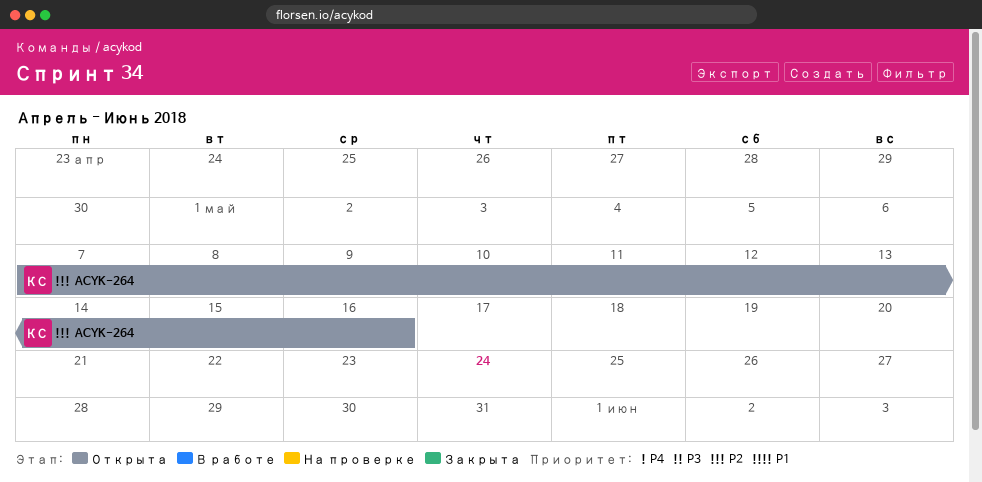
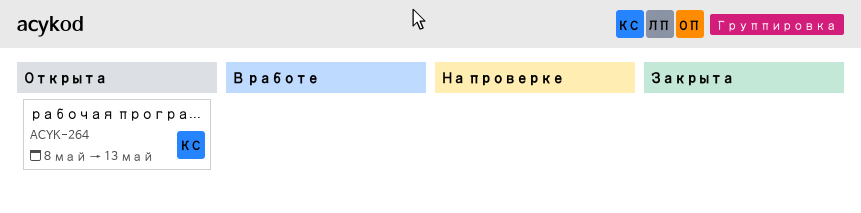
ACYK-264, start: May 7 -> May 8
ACYK-264, due: May 16 -> May 13

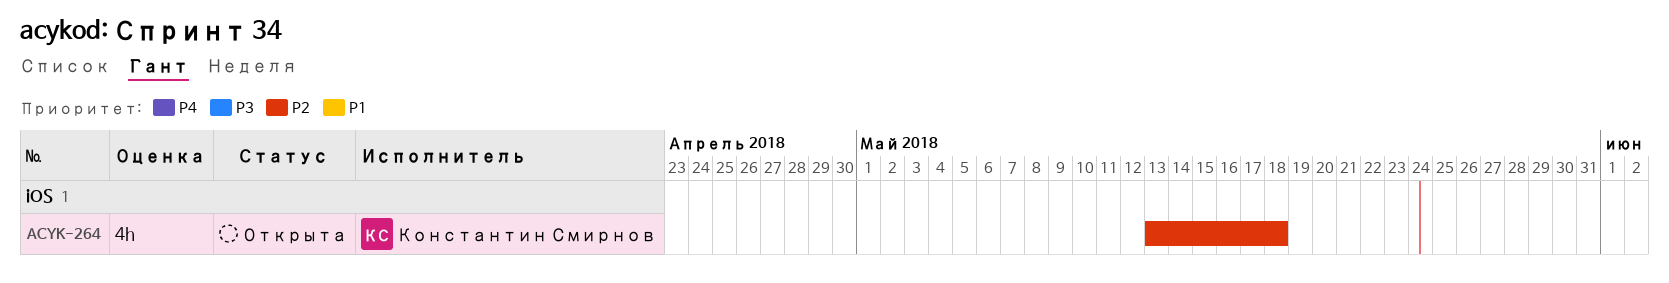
ACYK-264, start: May 8 -> May 13
ACYK-264, due: May 13 -> May 18

